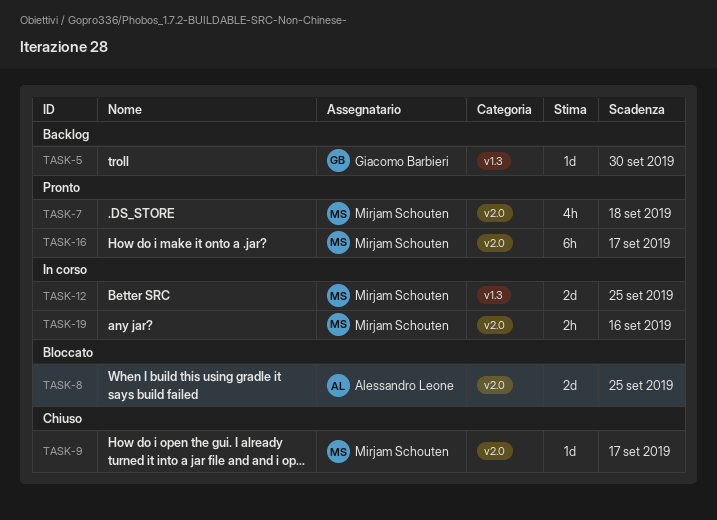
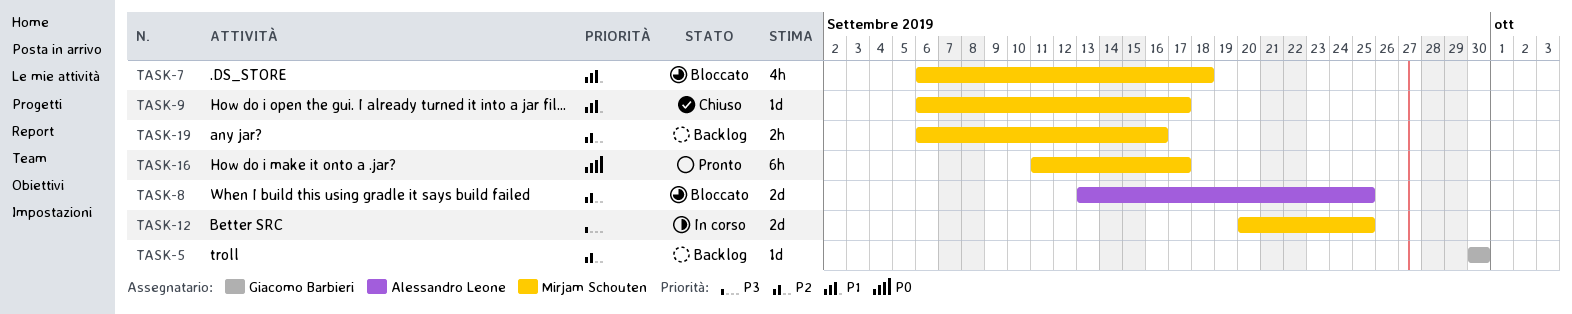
TASK-7, status: Pronto -> Bloccato
TASK-19, status: In corso -> Backlog

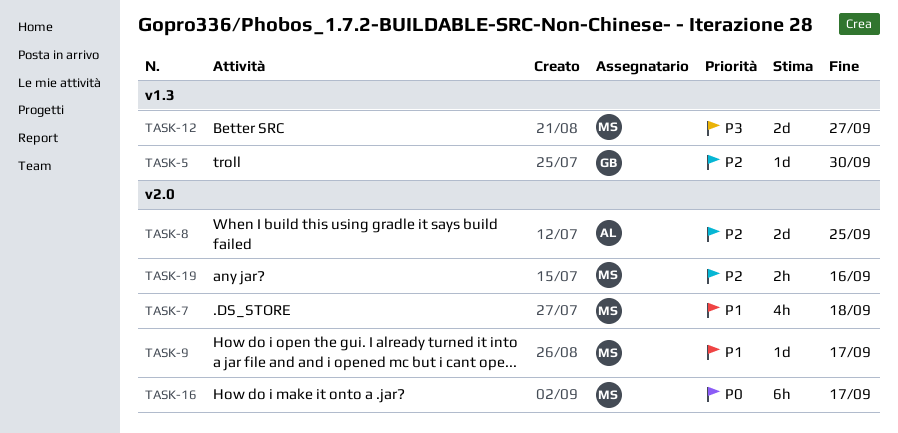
TASK-12, due: Sep 25 -> Sep 27

